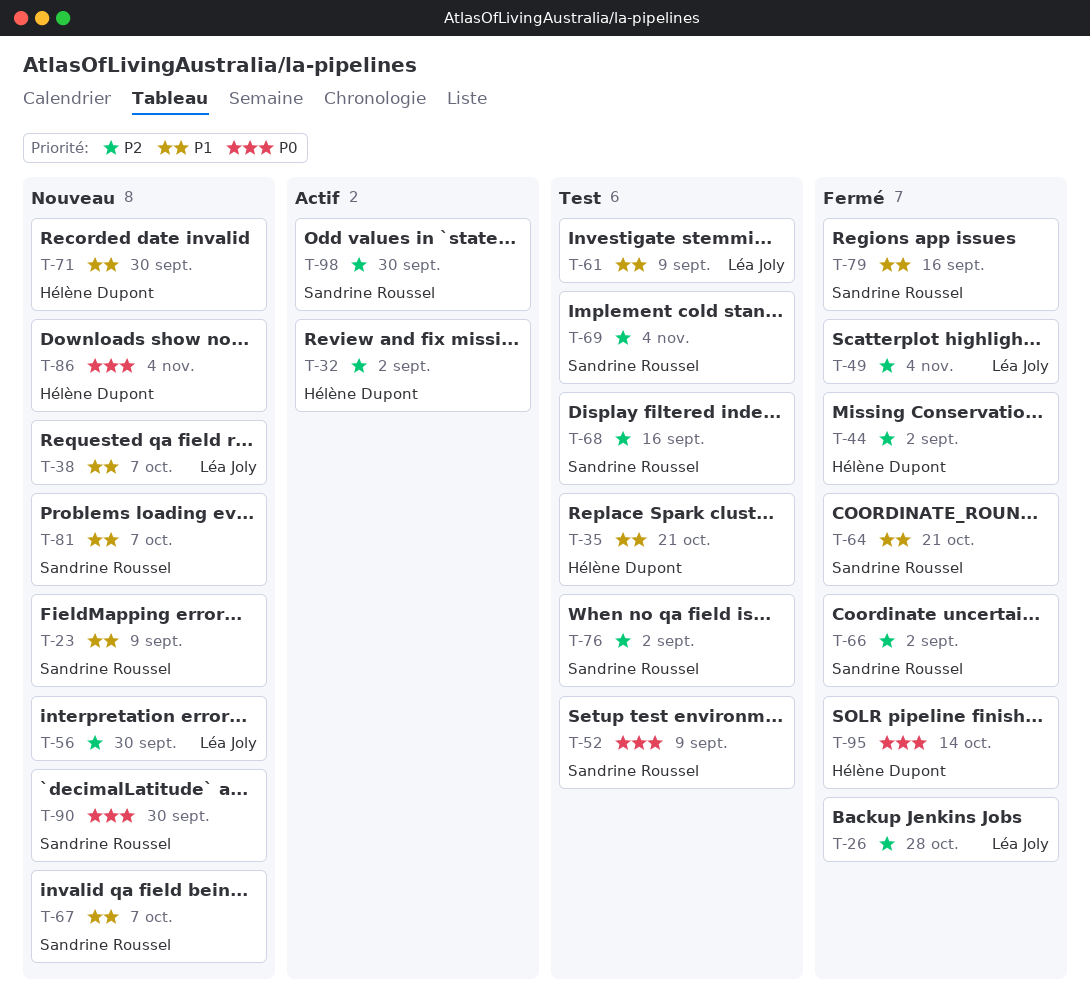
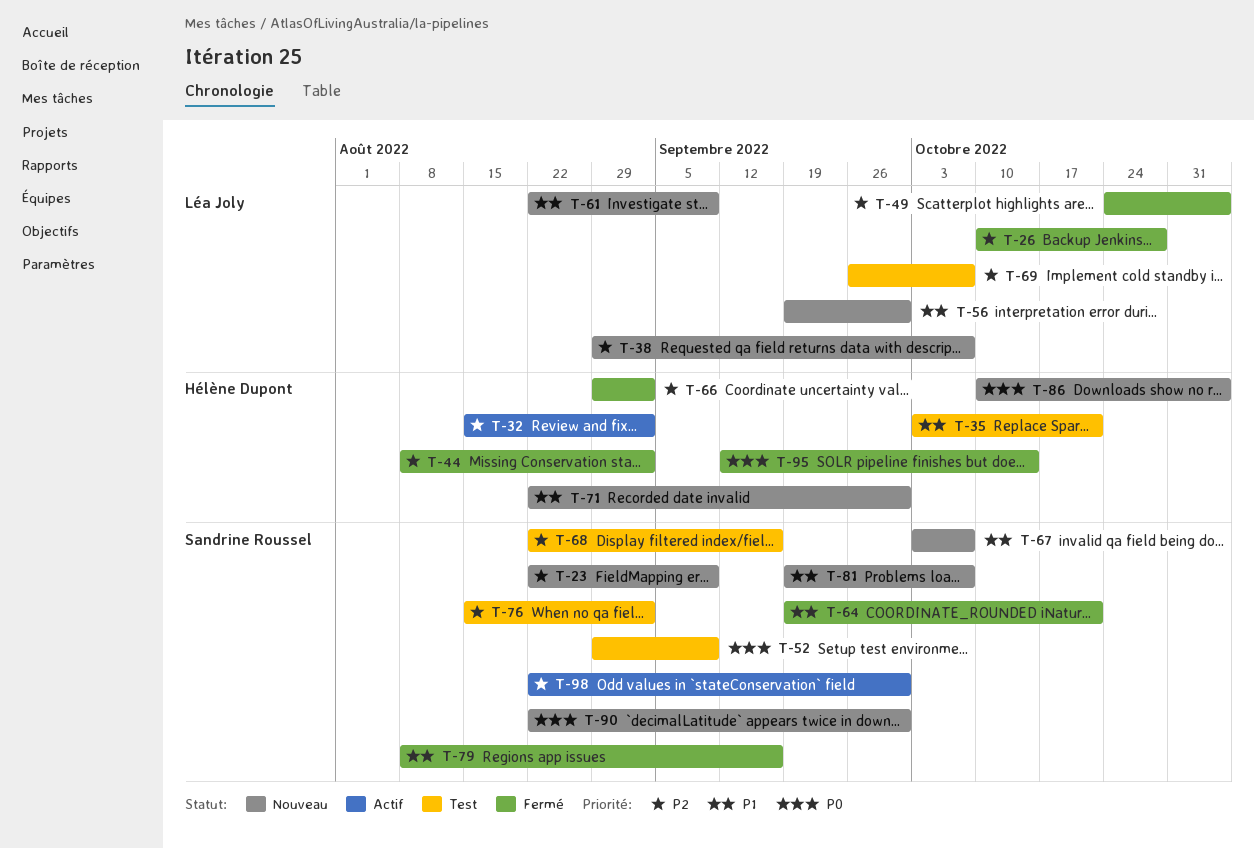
T-23, priority: P1 -> P2
T-38, priority: P1 -> P2
T-56, priority: P2 -> P1
T-61, status: Test -> Nouveau
T-66, owner: Sandrine Roussel -> Hélène Dupont
T-69, owner: Sandrine Roussel -> Léa Joly
T-69, due: Nov 4 -> Oct 7

